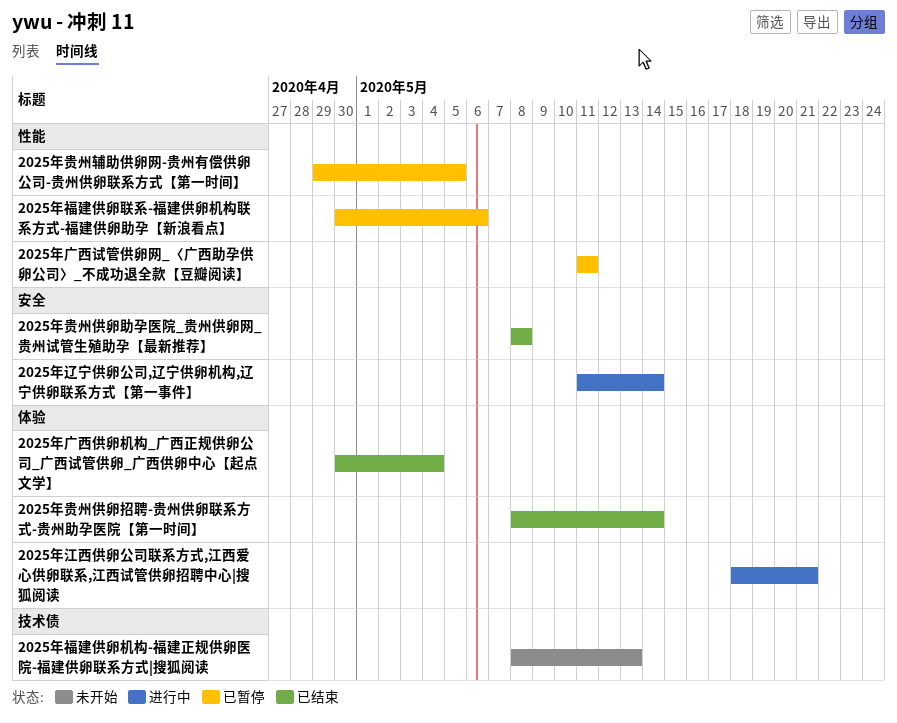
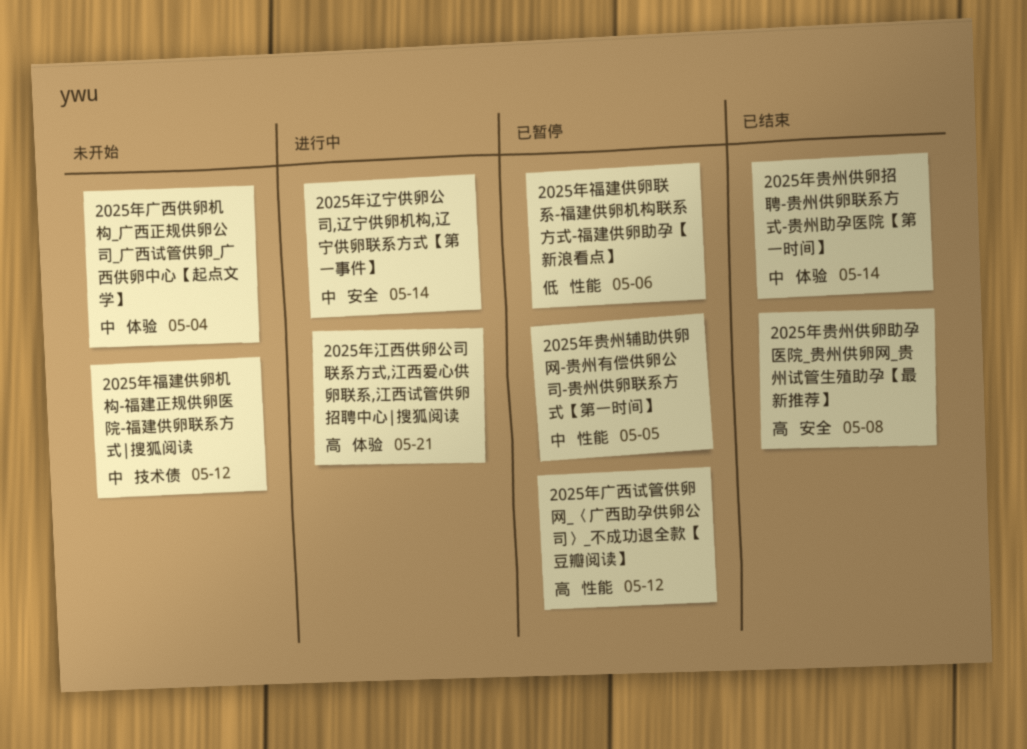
2025年广西供卵机构_广西正规供卵公司_广西试管供卵_广西供卵中心【起点文学】, status: 已结束 -> 未开始
2025年广西试管供卵网_〈广西助孕供卵公司〉_不成功退全款【豆瓣阅读】, due: May 11 -> May 12
2025年福建供卵机构-福建正规供卵医院-福建供卵联系方式|搜狐阅读, due: May 13 -> May 12

